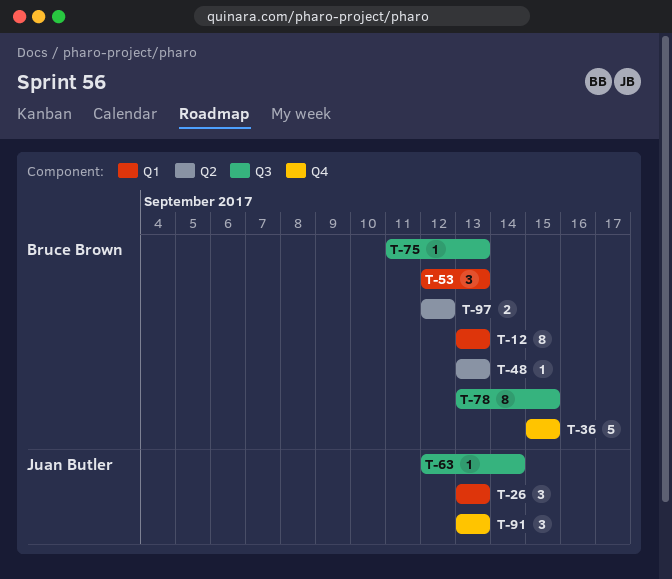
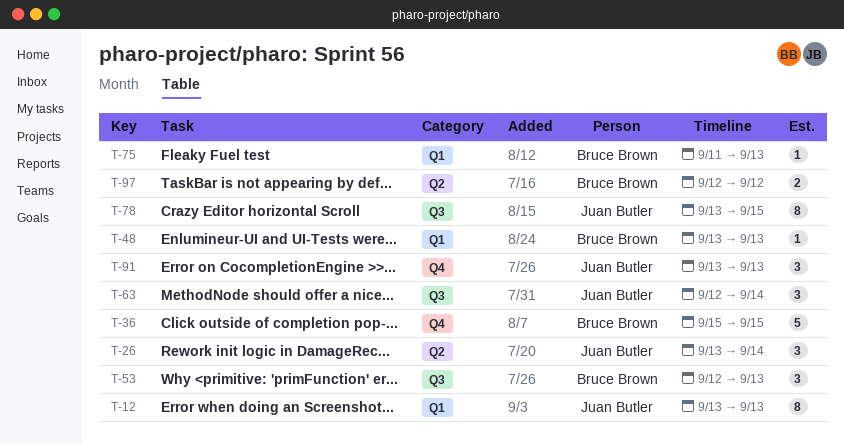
T-12, owner: Bruce Brown -> Juan Butler
T-26, label: Q1 -> Q2
T-26, due: Sep 13 -> Sep 14
T-48, label: Q2 -> Q1
T-53, label: Q1 -> Q3
T-63, estimate: 1 -> 3
T-75, label: Q3 -> Q1
T-78, owner: Bruce Brown -> Juan Butler

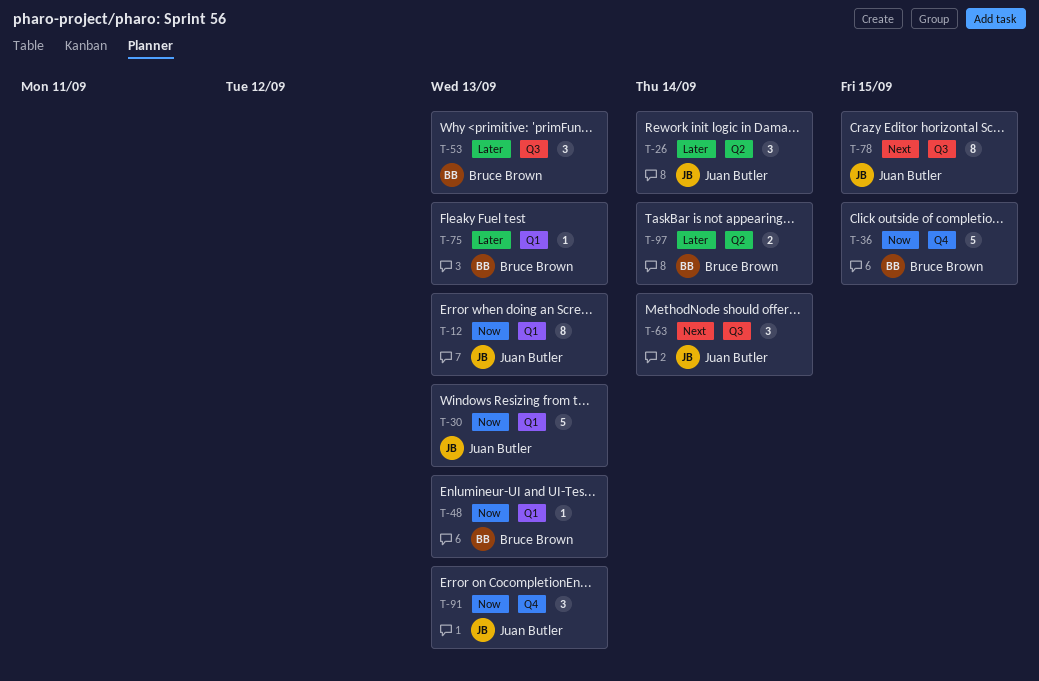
T-30: none -> present
T-97, due: Sep 12 -> Sep 14

